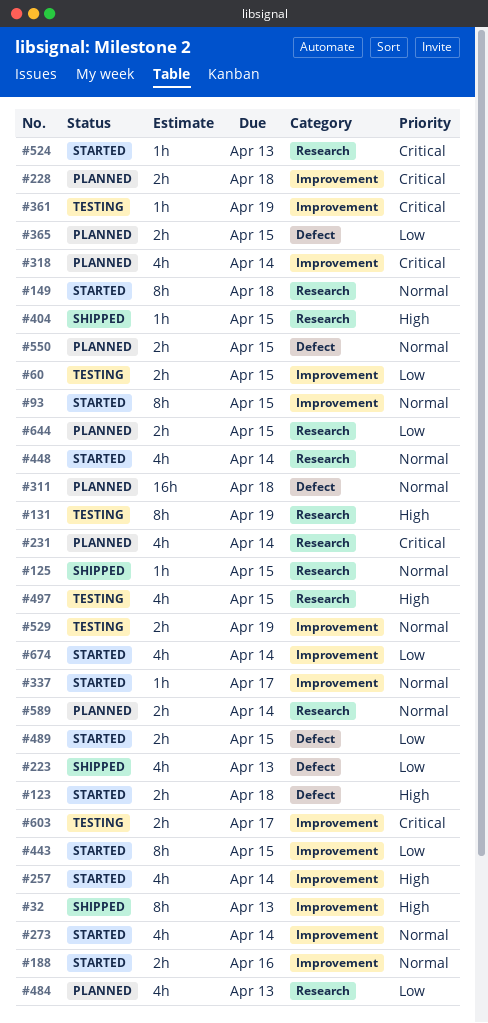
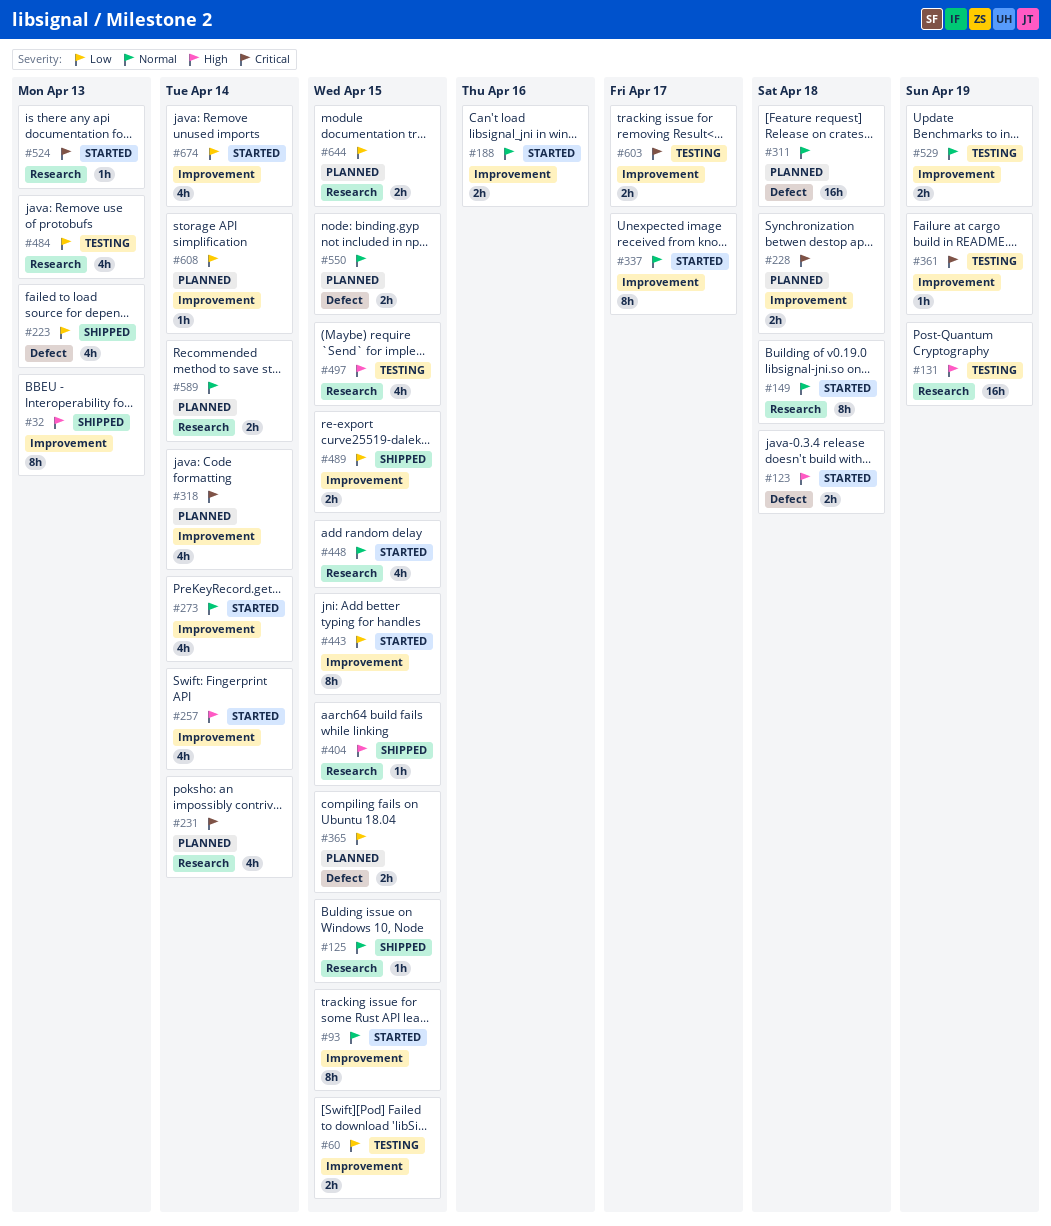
#131, estimate: 8h -> 16h
#337, estimate: 1h -> 8h
#448, due: Apr 14 -> Apr 15
#484, status: Planned -> Testing
#489, status: Started -> Shipped
#489, label: Defect -> Improvement
#608: none -> present

